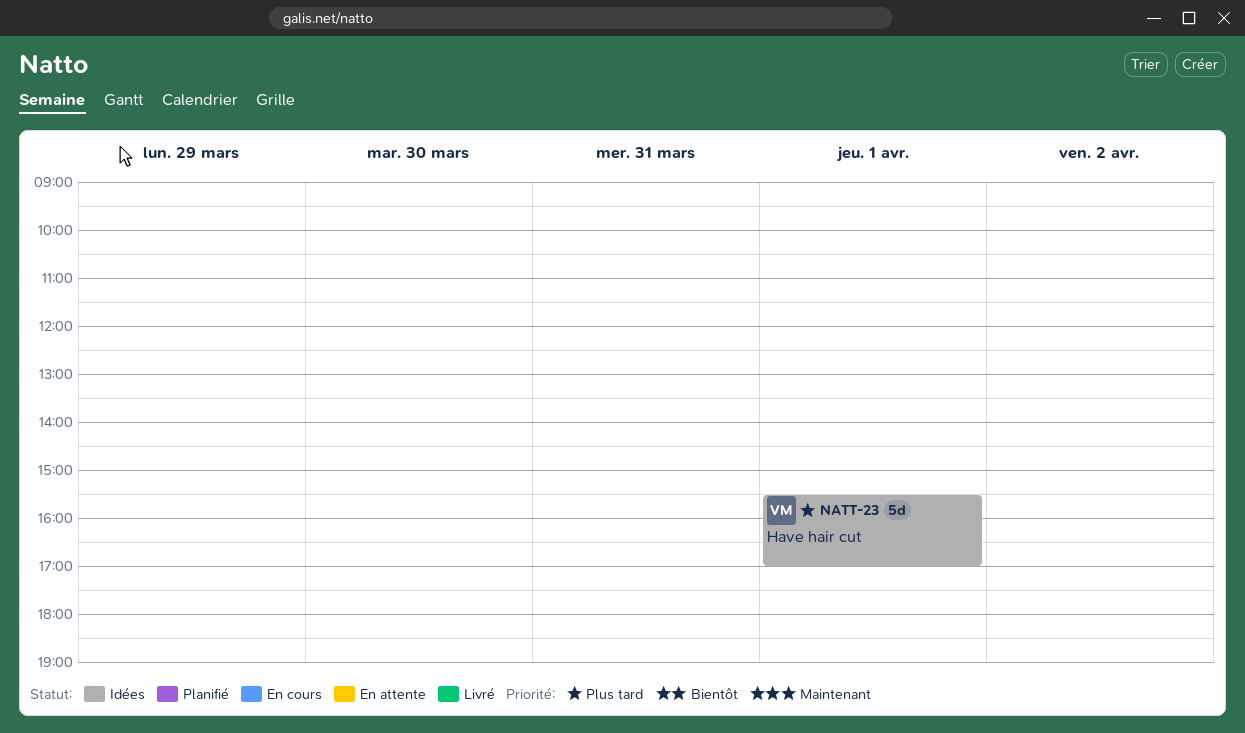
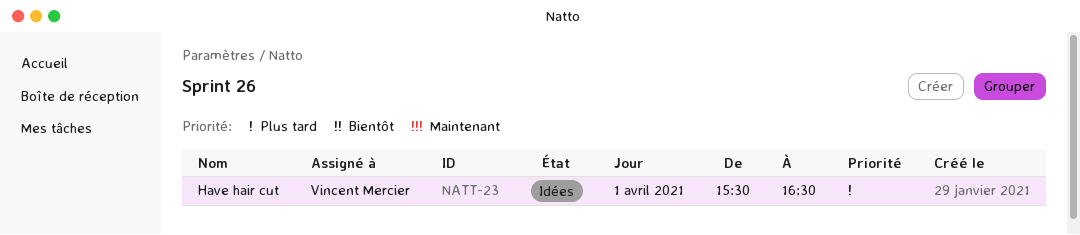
NATT-23, ends: 17:00 -> 16:30

